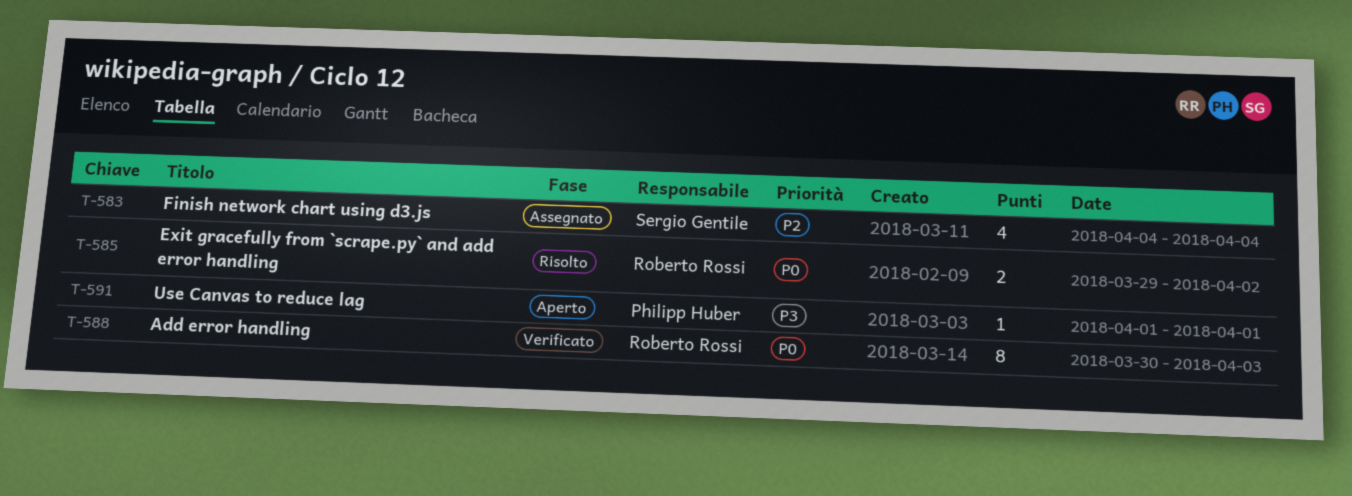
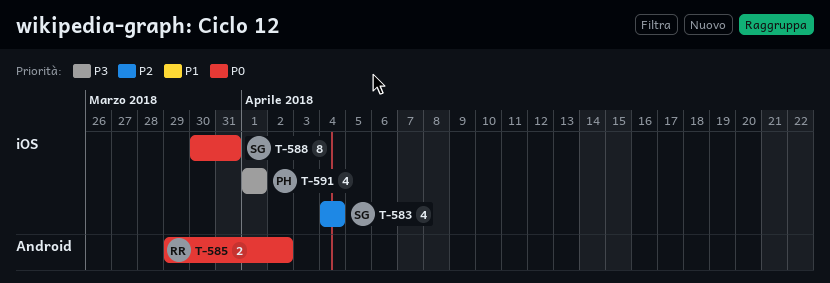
T-588, owner: Roberto Rossi -> Sergio Gentile
T-588, due: Apr 3 -> Mar 31
T-591, estimate: 1 -> 4

